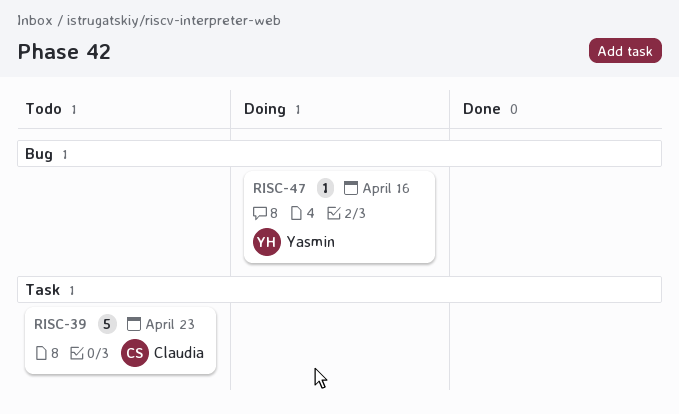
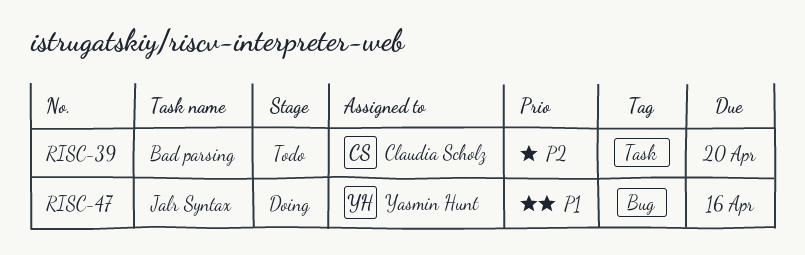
RISC-39, due: Apr 23 -> Apr 20

